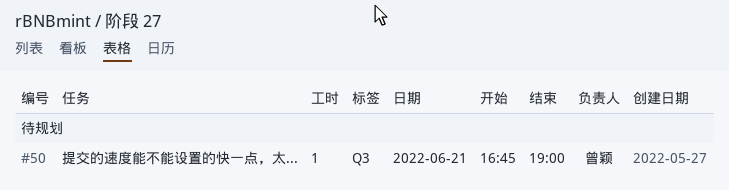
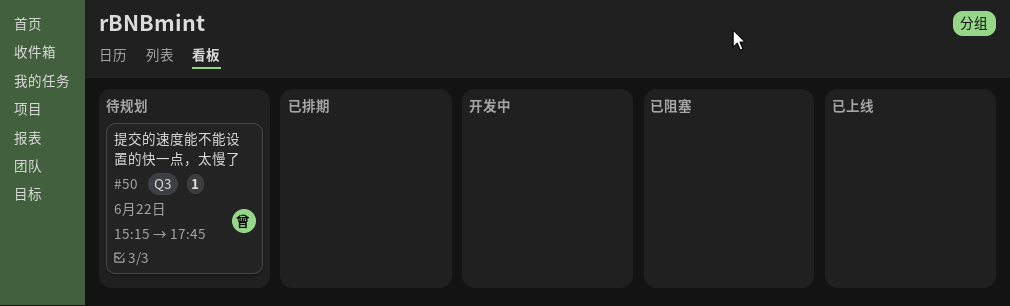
#50, day: Jun 21 -> Jun 22
#50, begins: 16:45 -> 15:15
#50, ends: 19:00 -> 17:45

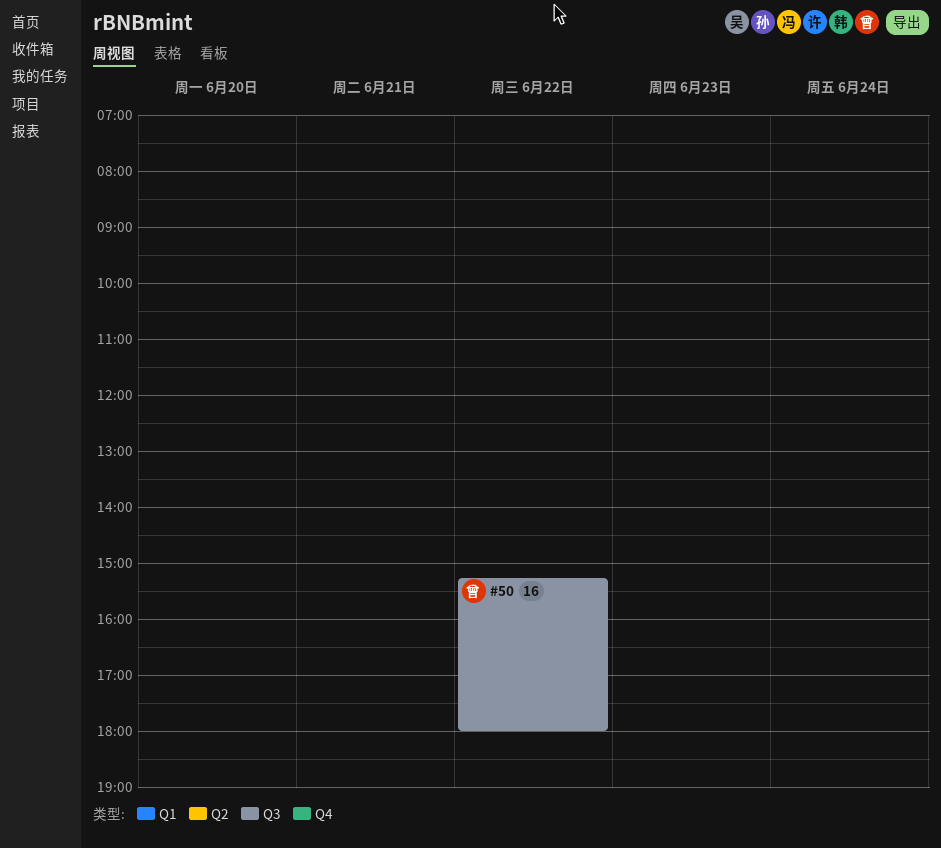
#50, estimate: 1 -> 16
#50, ends: 17:45 -> 18:00

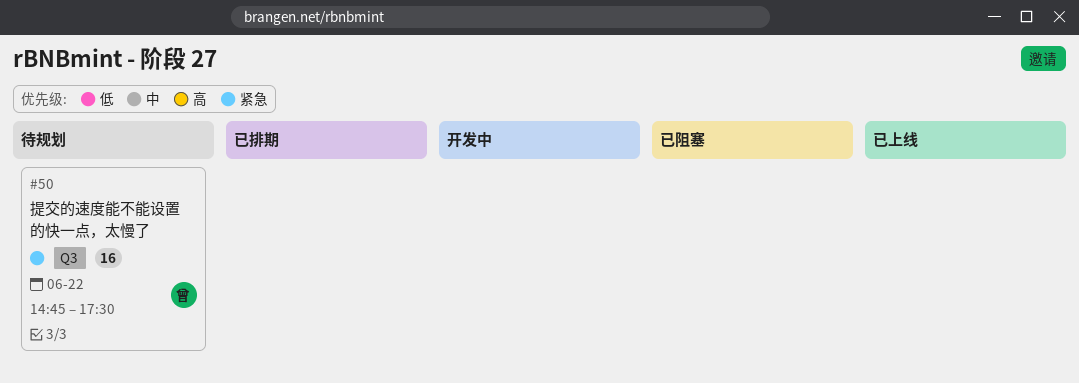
#50, begins: 15:15 -> 14:45
#50, ends: 18:00 -> 17:30

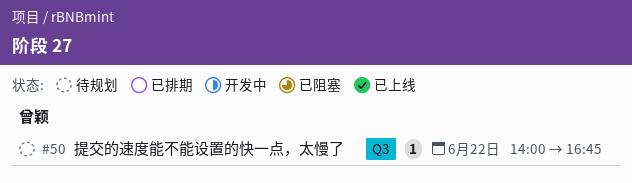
#50, estimate: 16 -> 1
#50, begins: 14:45 -> 14:00
#50, ends: 17:30 -> 16:45

